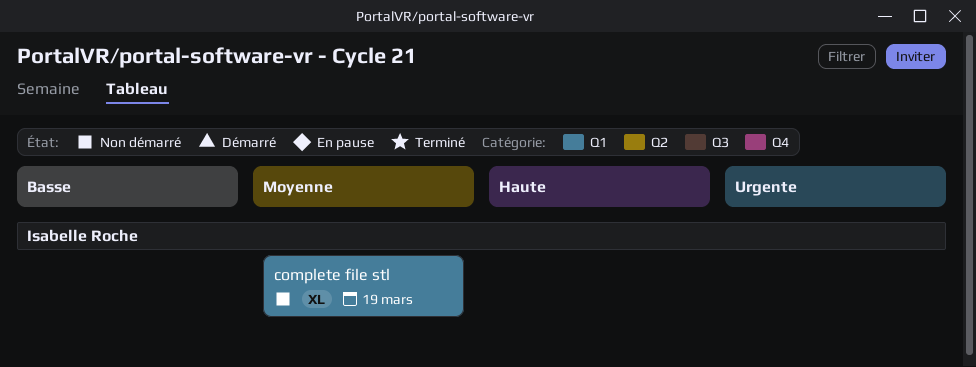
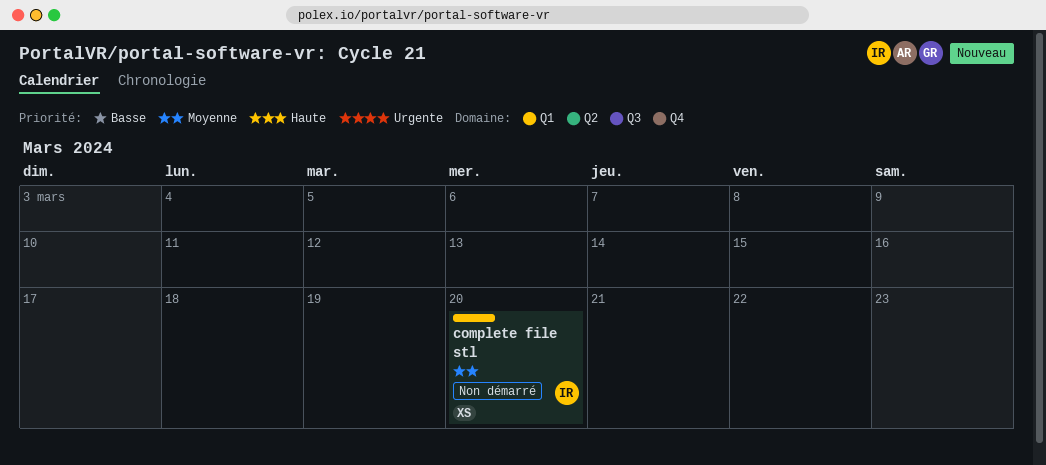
complete file stl, estimate: XL -> XS
complete file stl, due: Mar 19 -> Mar 20

